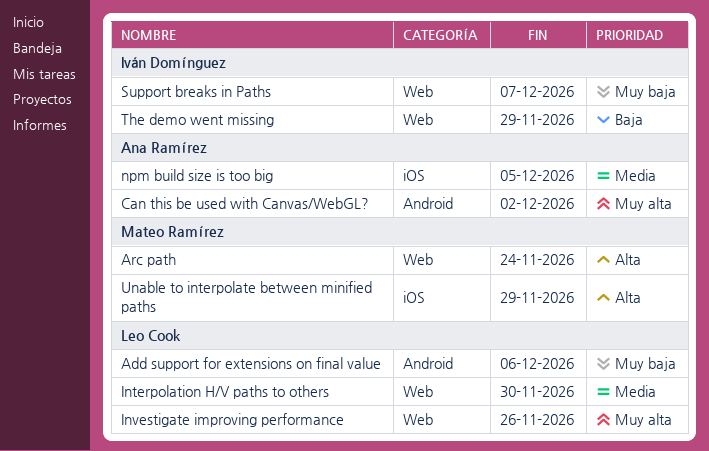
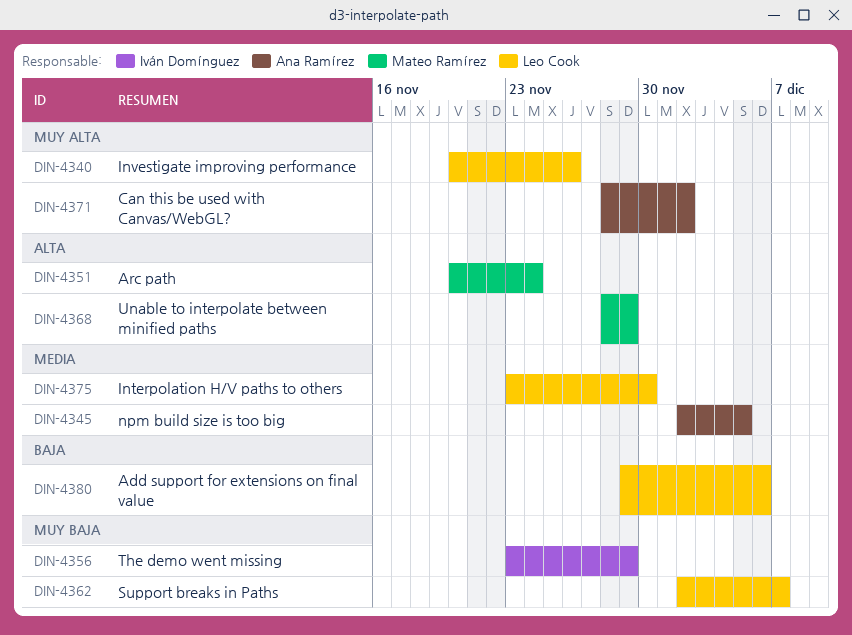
Add support for extensions on final value, priority: Muy baja -> Baja
Support breaks in Paths, owner: Iván Domínguez -> Leo Cook
The demo went missing, priority: Baja -> Muy baja

